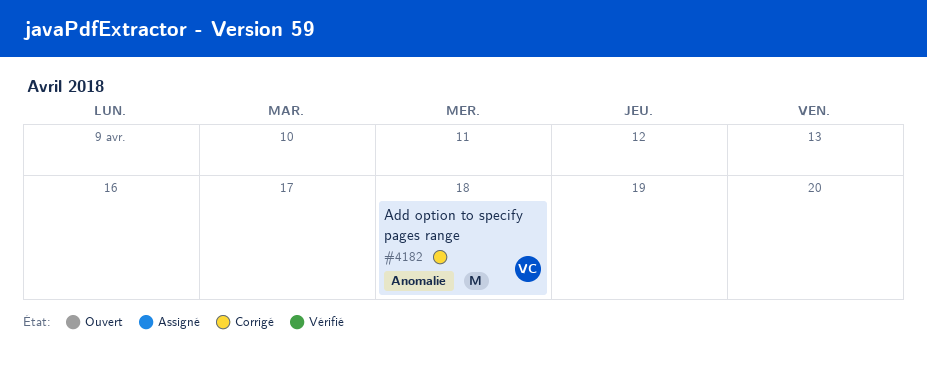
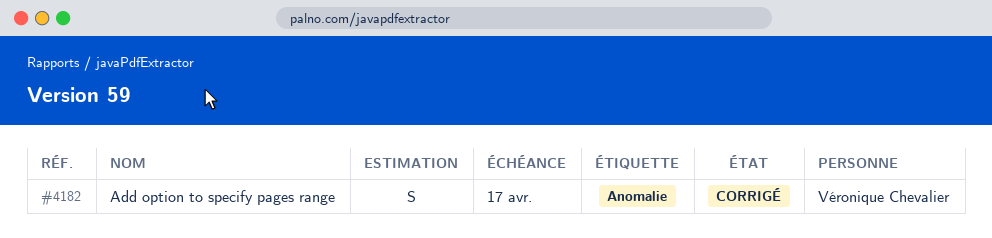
#4182, estimate: M -> S
#4182, due: Apr 18 -> Apr 17

